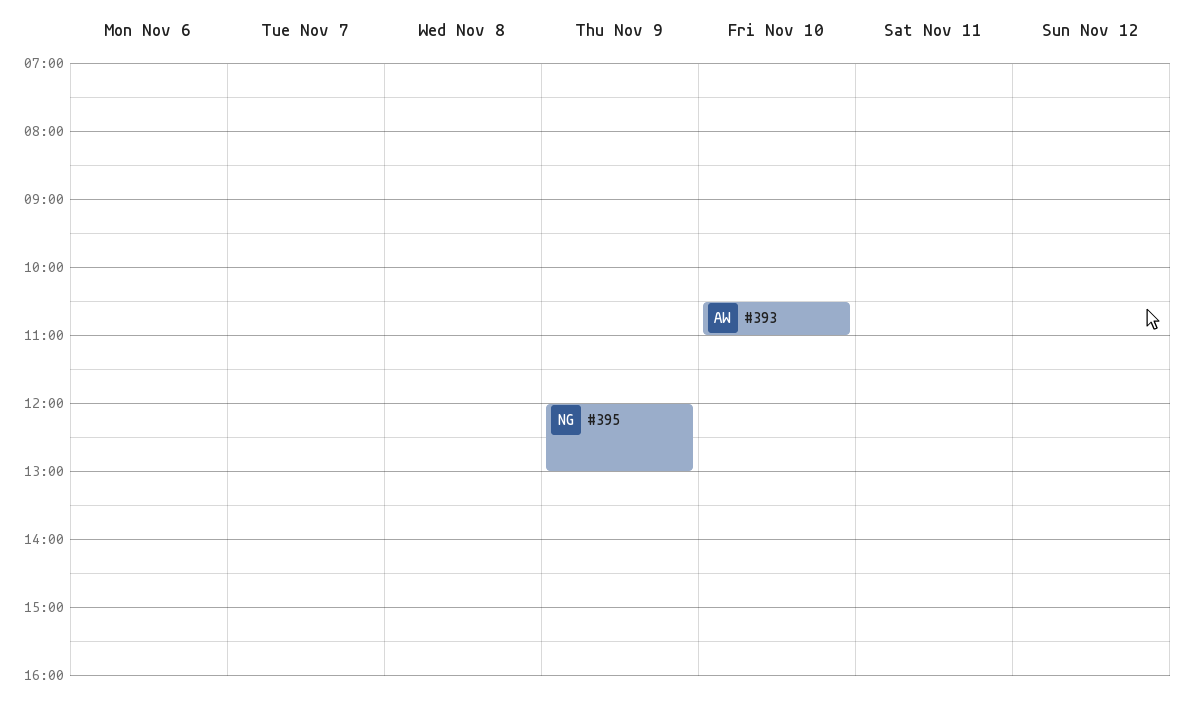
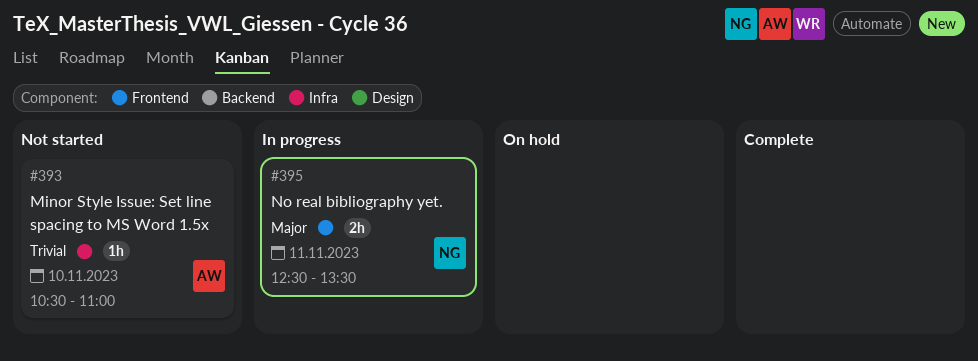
#395, day: Nov 9 -> Nov 11
#395, begins: 12:00 -> 12:30
#395, ends: 13:00 -> 13:30

